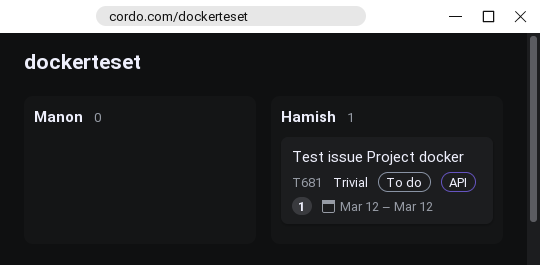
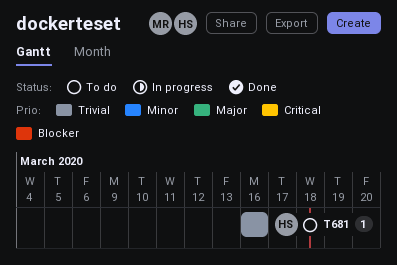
T681, start: Mar 12 -> Mar 16
T681, due: Mar 12 -> Mar 16

